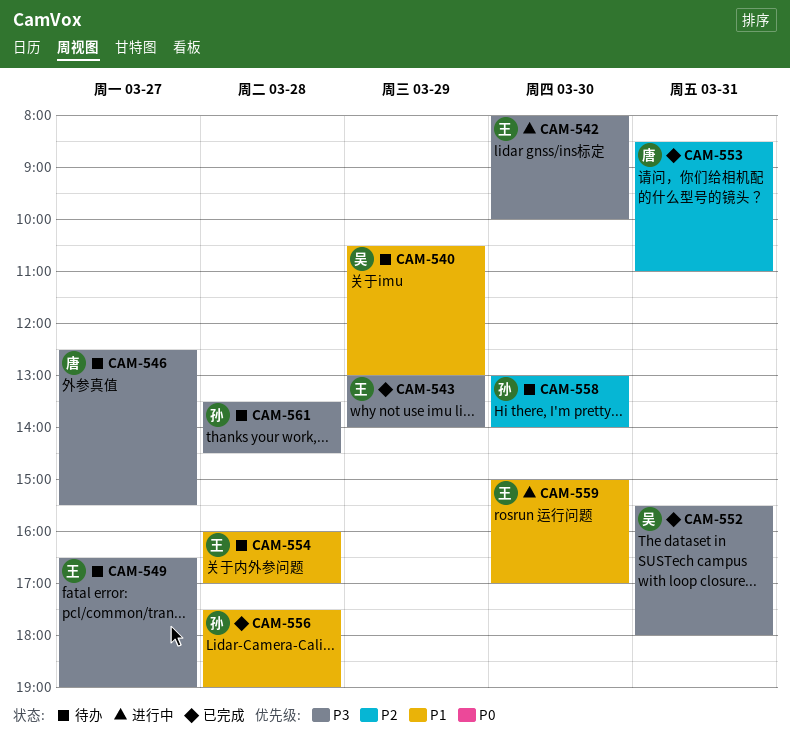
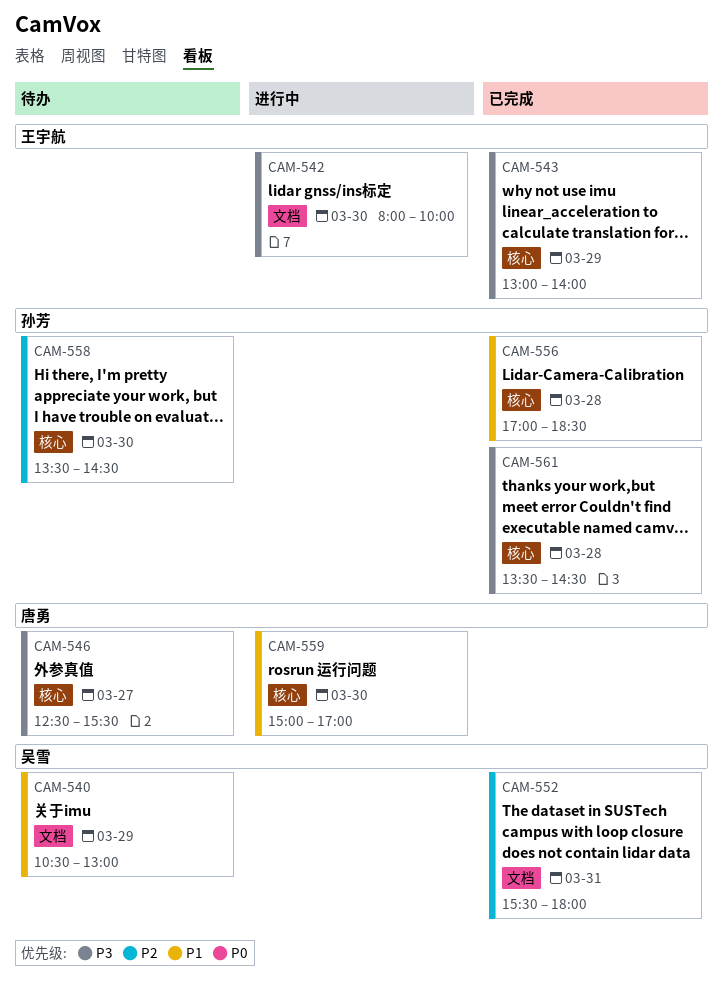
CAM-549: present -> none
CAM-552, priority: P3 -> P2
CAM-553: present -> none
CAM-554: present -> none
CAM-556, begins: 17:30 -> 17:00
CAM-556, ends: 19:00 -> 18:30
CAM-558, begins: 13:00 -> 13:30
CAM-558, ends: 14:00 -> 14:30
CAM-559, owner: 王宇航 -> 唐勇
CAM-561, status: 待办 -> 已完成

